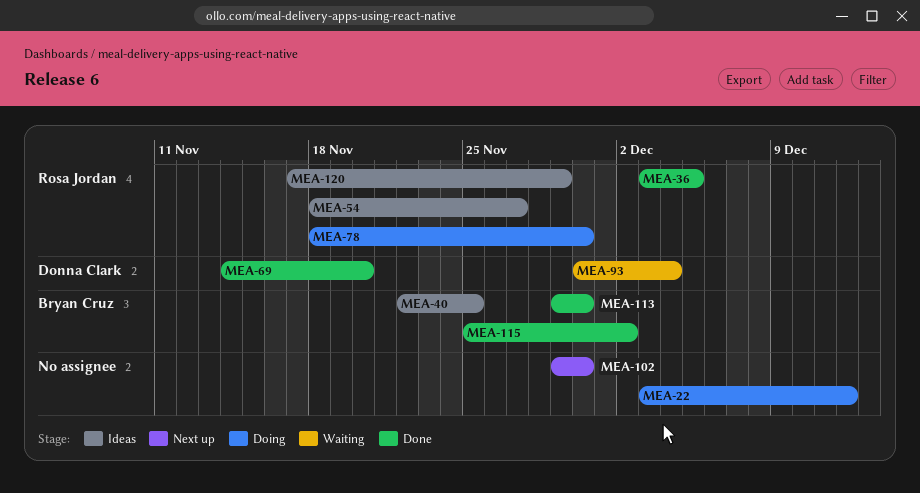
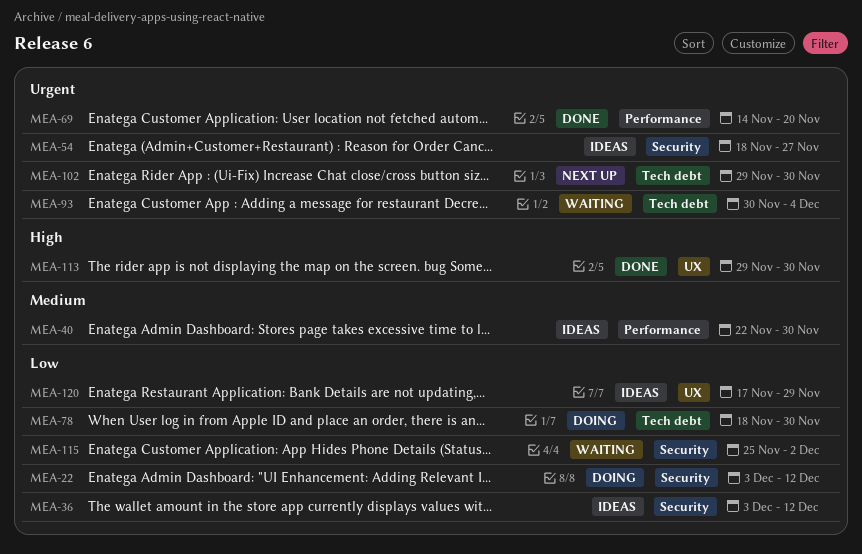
MEA-36, status: Done -> Ideas
MEA-36, due: Dec 5 -> Dec 12
MEA-40, due: Nov 25 -> Nov 30
MEA-115, status: Done -> Waiting

